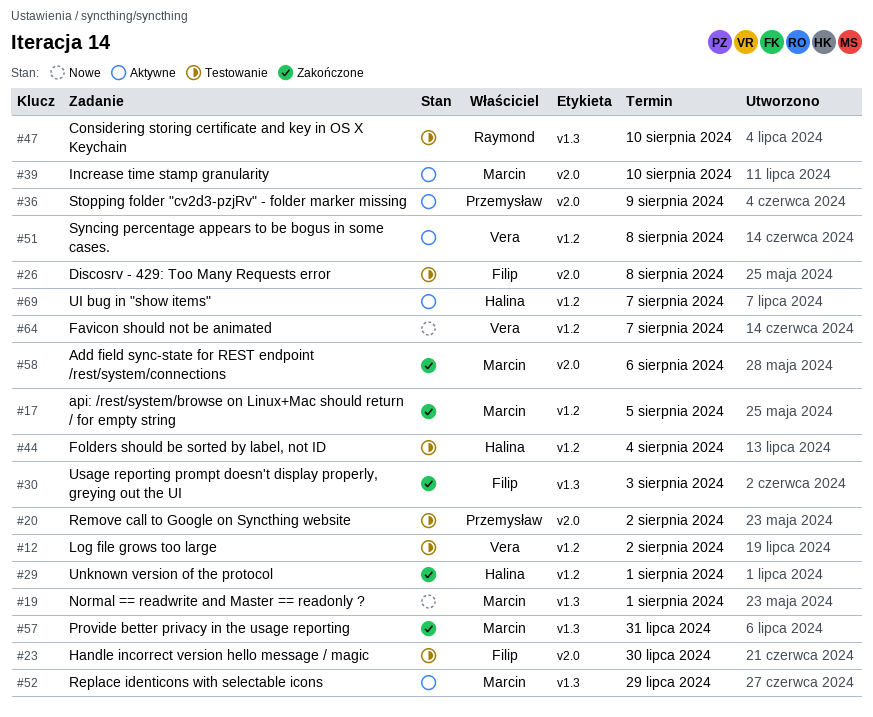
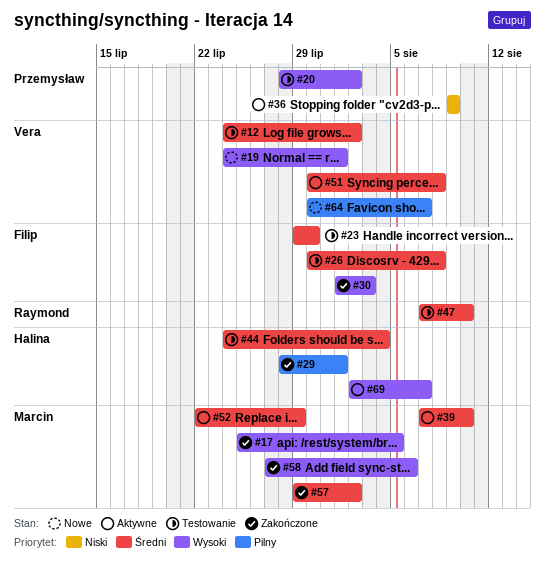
#19, owner: Marcin -> Vera
#57, due: Jul 31 -> Aug 2

